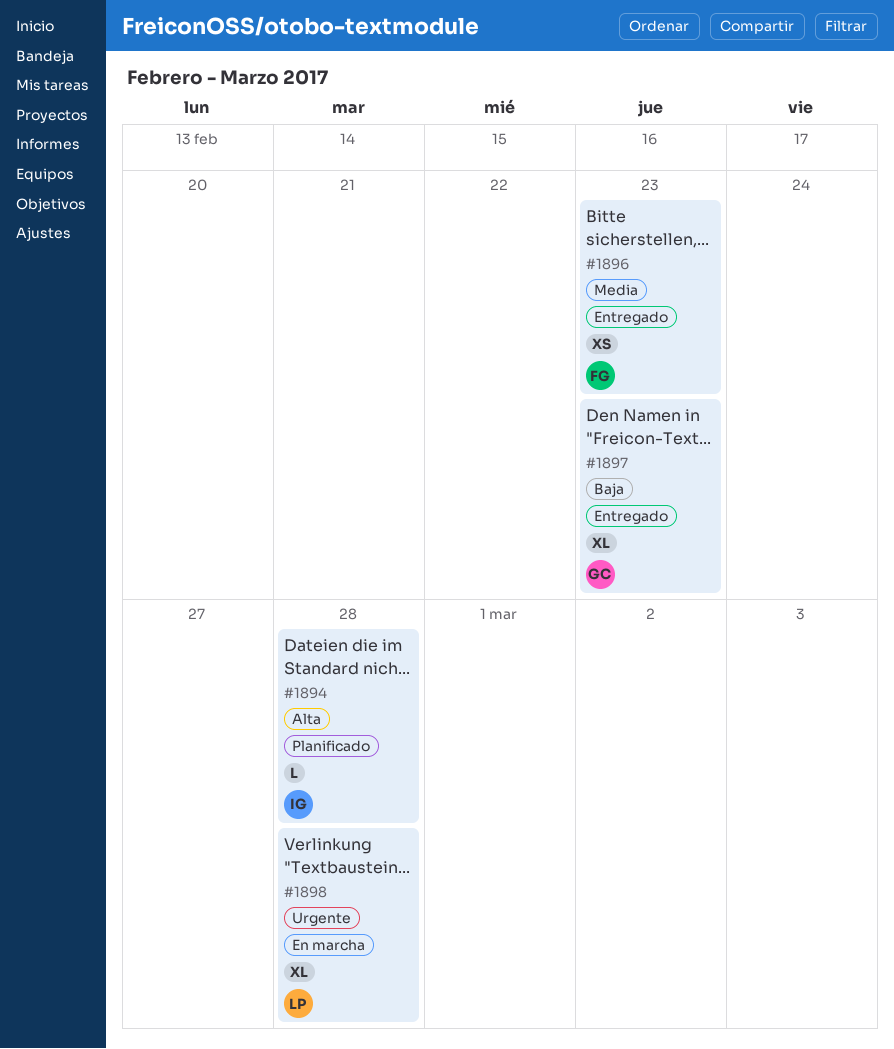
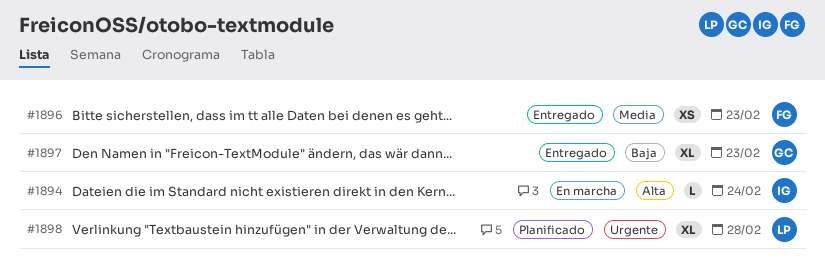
#1894, status: Planificado -> En marcha
#1894, due: Feb 28 -> Feb 24
#1898, status: En marcha -> Planificado

